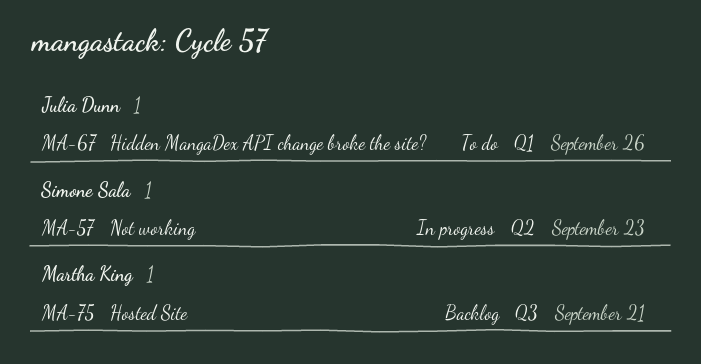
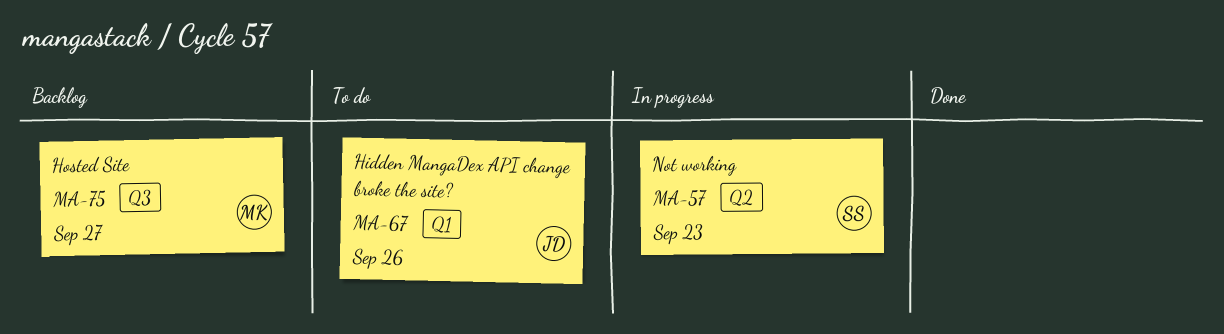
MA-75, due: Sep 21 -> Sep 27

